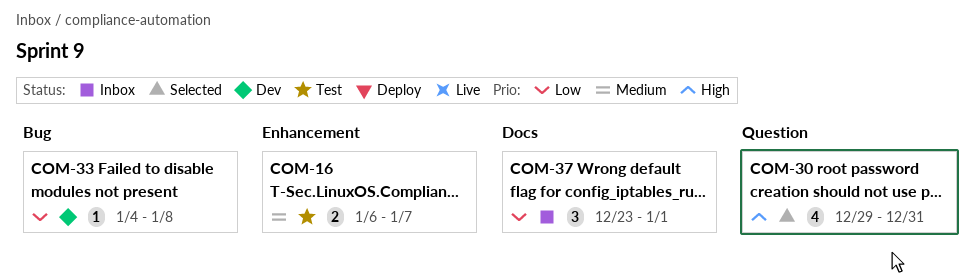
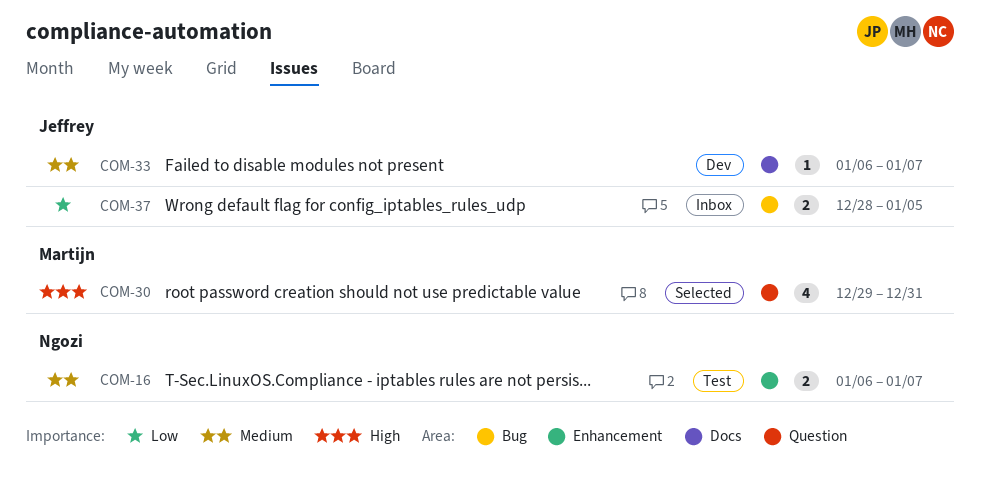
COM-33, priority: Low -> Medium
COM-33, label: Bug -> Docs
COM-33, start: Jan 4 -> Jan 6
COM-33, due: Jan 8 -> Jan 7
COM-37, label: Docs -> Bug
COM-37, estimate: 3 -> 2
COM-37, start: Dec 23 -> Dec 28
COM-37, due: Jan 1 -> Jan 5

